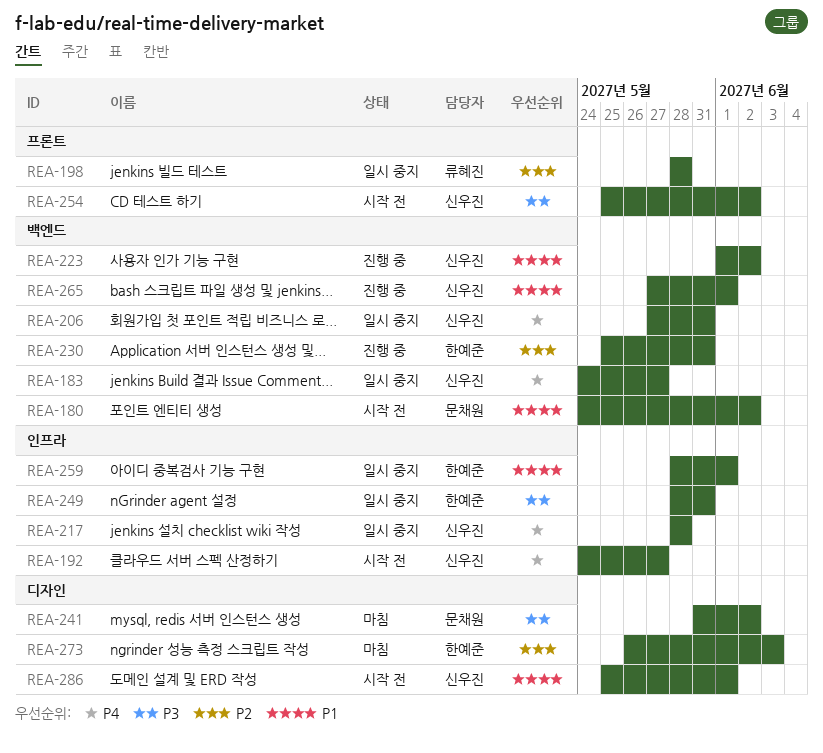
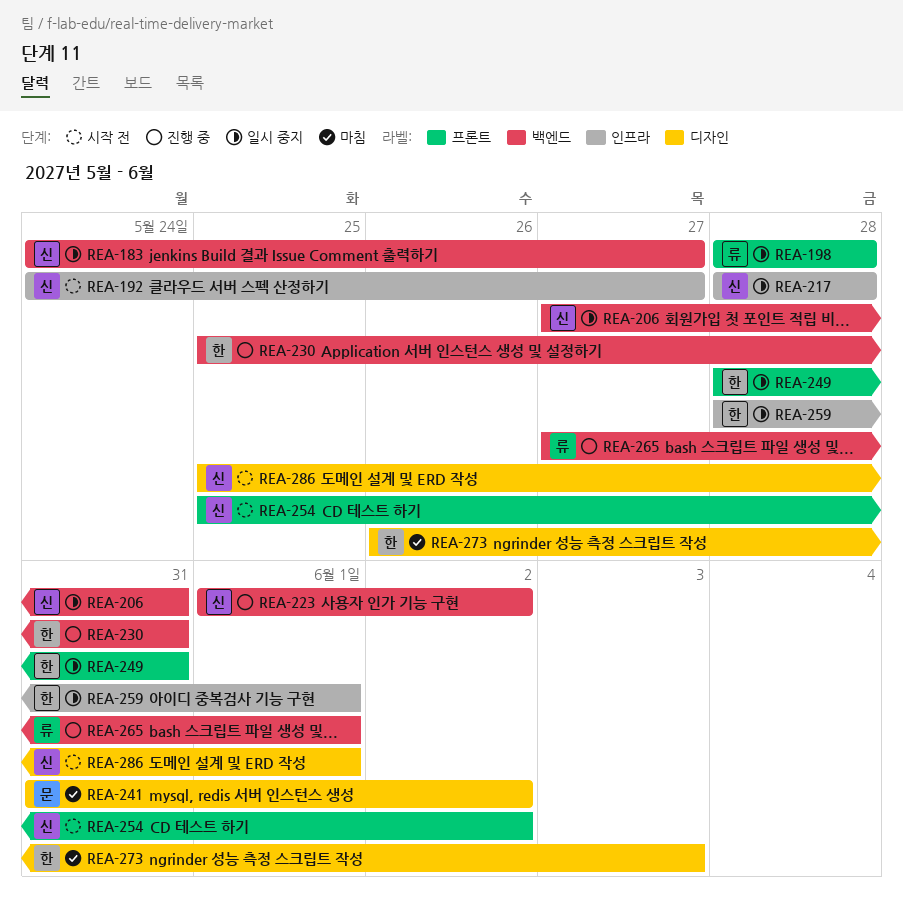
REA-180: present -> none
REA-249, label: 인프라 -> 프론트
REA-265, owner: 신우진 -> 류혜진

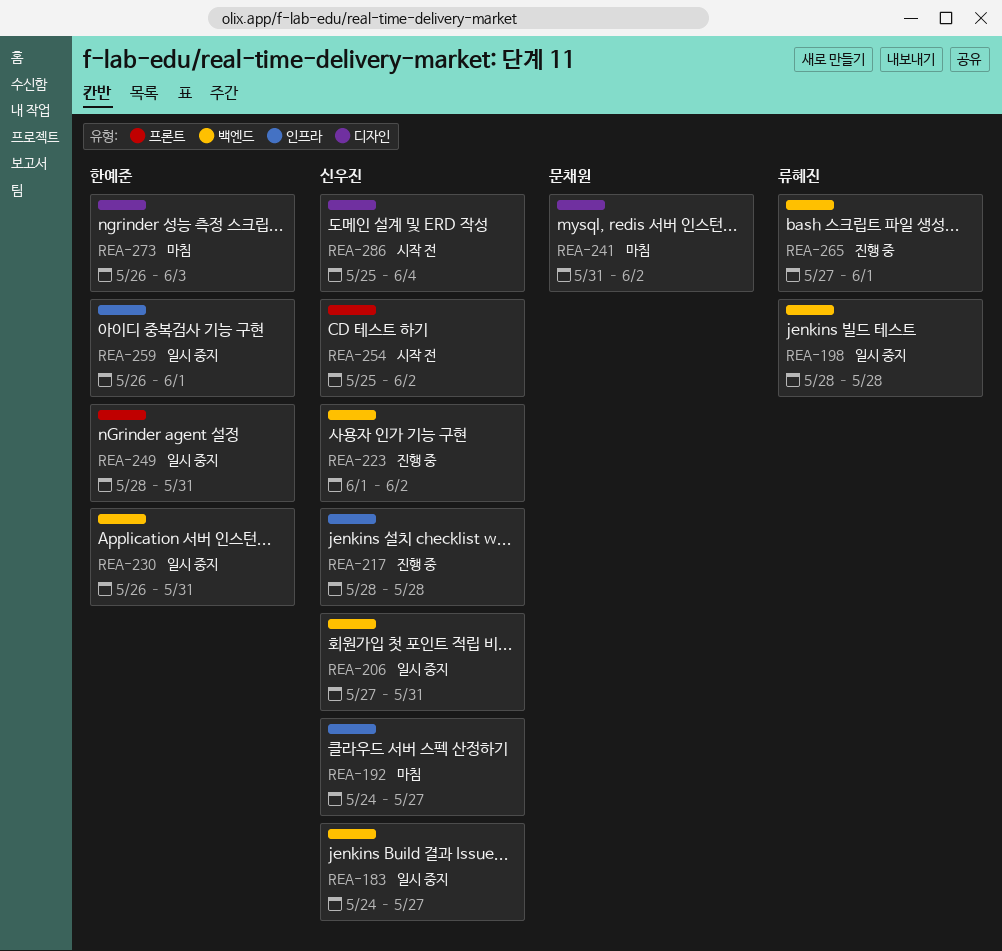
REA-192, status: 시작 전 -> 마침
REA-198, label: 프론트 -> 백엔드
REA-217, status: 일시 중지 -> 진행 중
REA-230, status: 진행 중 -> 일시 중지
REA-230, start: May 25 -> May 26
REA-259, start: May 28 -> May 26
REA-286, due: Jun 1 -> Jun 4

